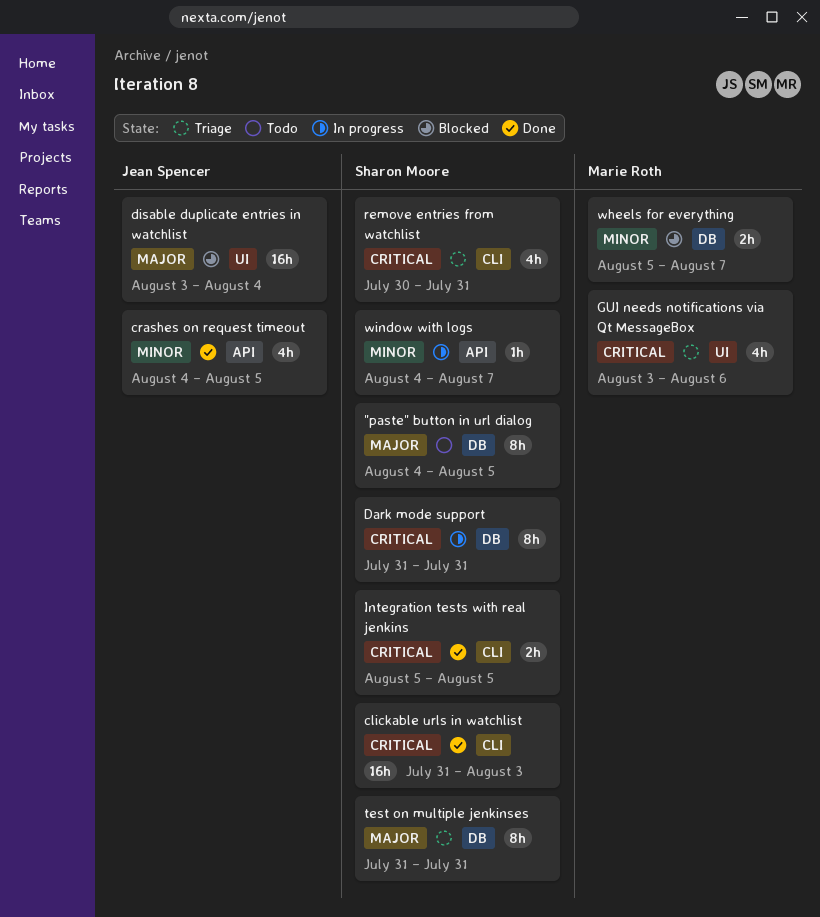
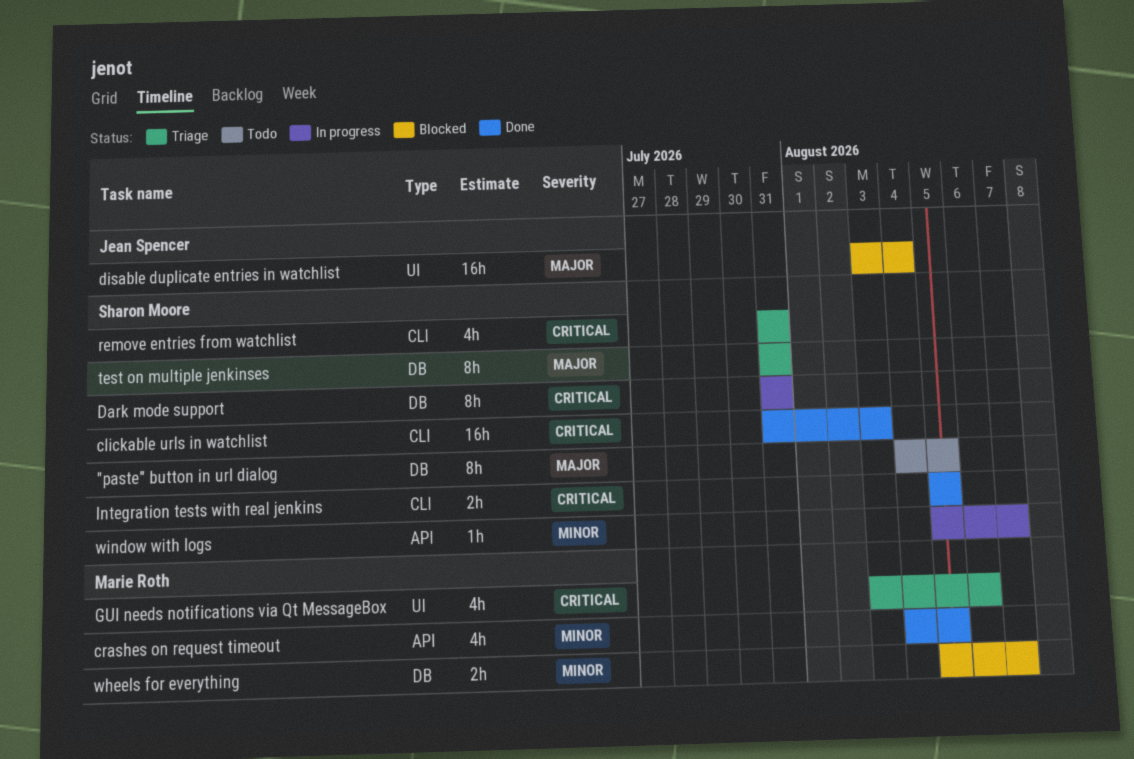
crashes on request timeout, owner: Jean Spencer -> Marie Roth
remove entries from watchlist, start: Jul 30 -> Jul 31
window with logs, start: Aug 4 -> Aug 5

